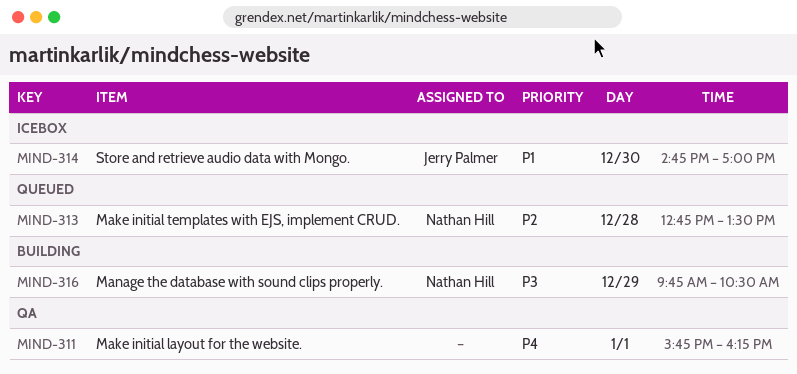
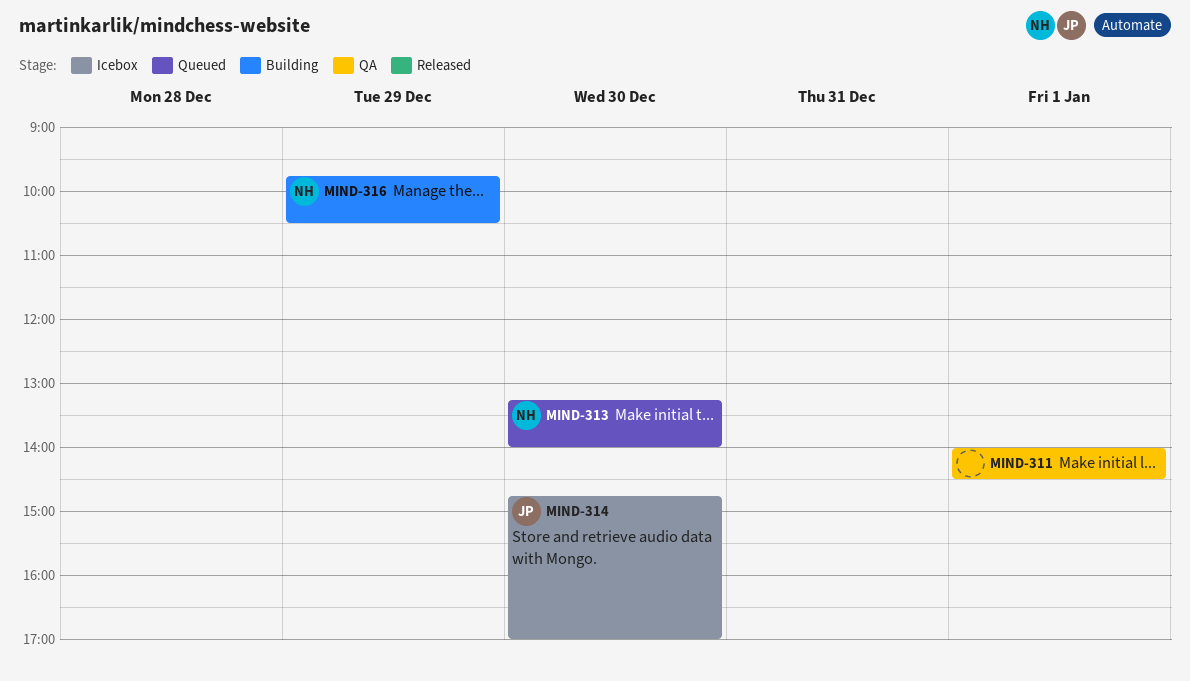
MIND-311, begins: 15:45 -> 14:00
MIND-311, ends: 16:15 -> 14:30
MIND-313, day: Dec 28 -> Dec 30
MIND-313, begins: 12:45 -> 13:15
MIND-313, ends: 13:30 -> 14:00

